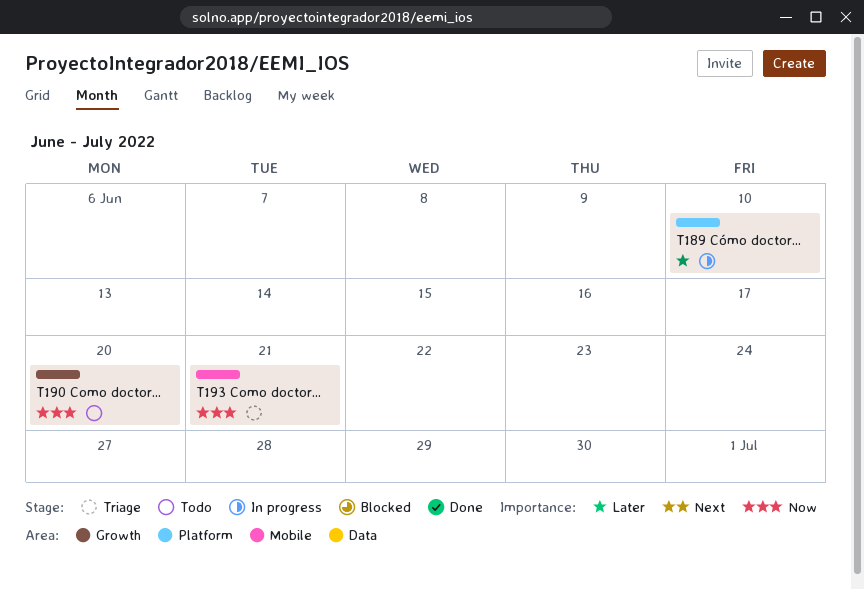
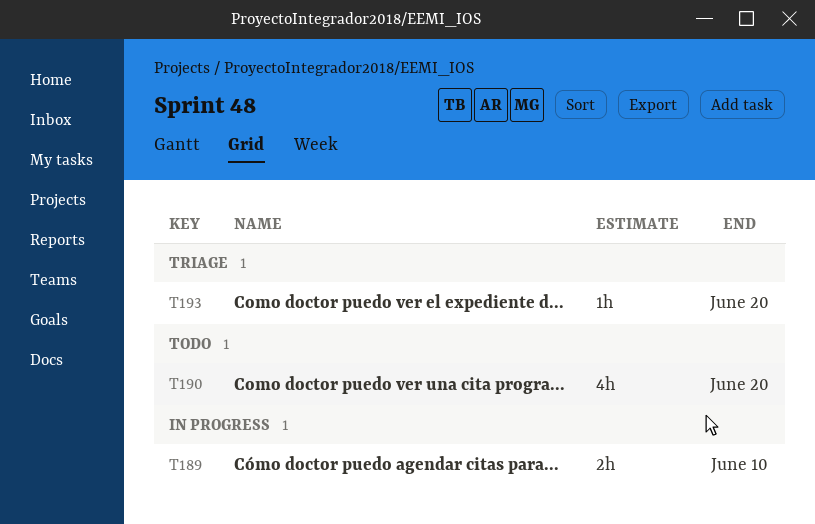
T193, due: Jun 21 -> Jun 20

